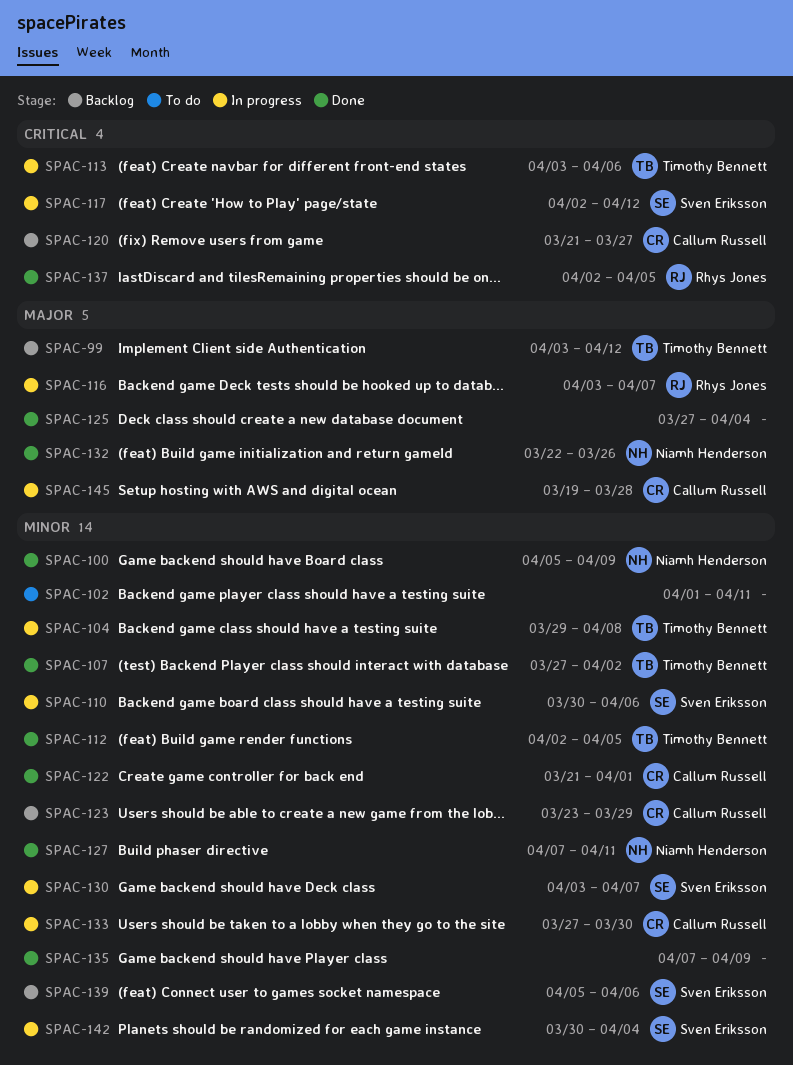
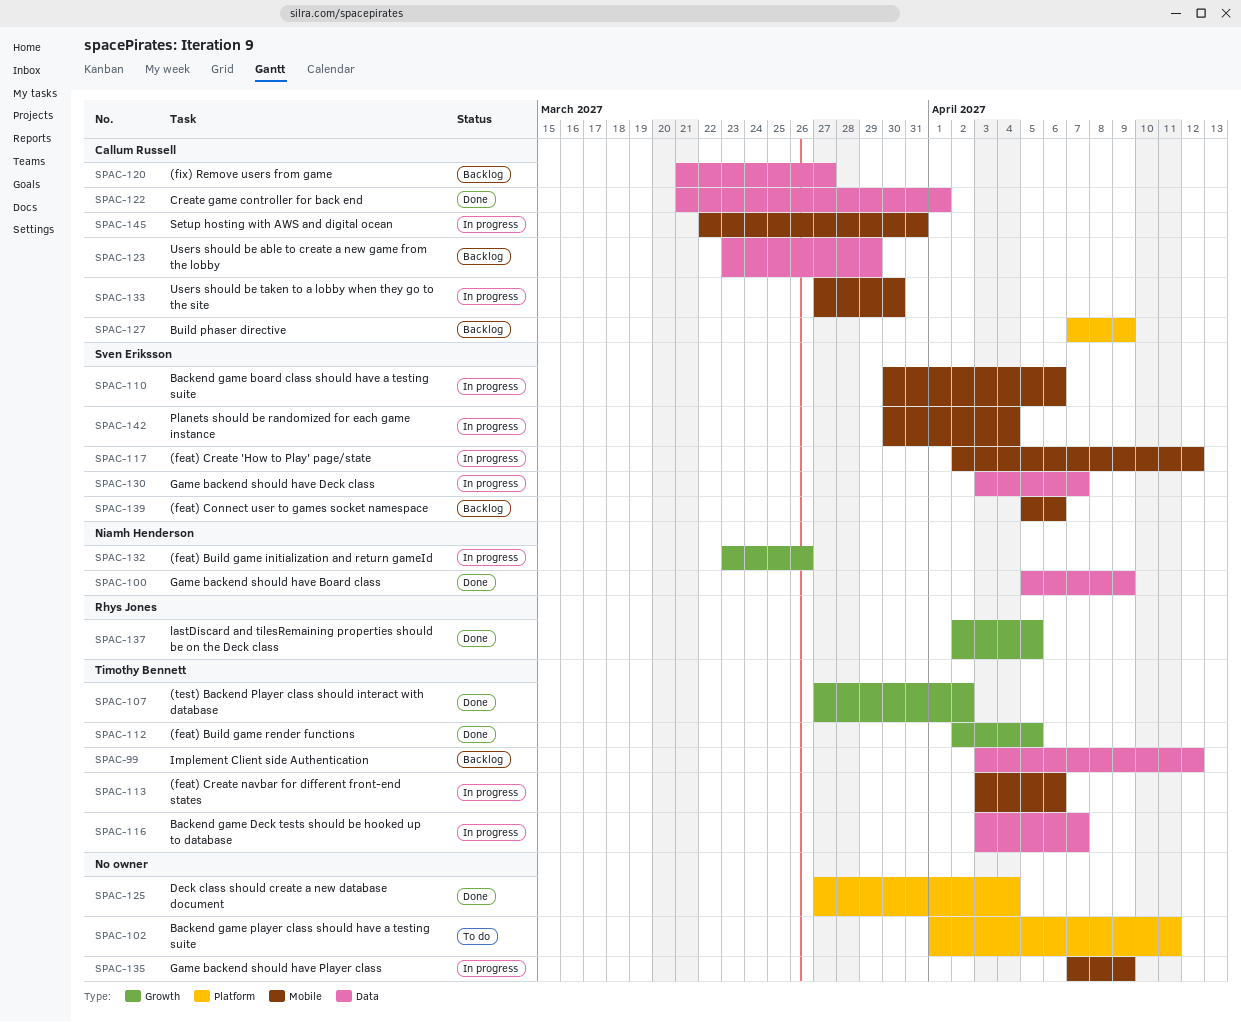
SPAC-104: present -> none
SPAC-116, owner: Rhys Jones -> Timothy Bennett
SPAC-127, status: Done -> Backlog
SPAC-127, owner: Niamh Henderson -> Callum Russell
SPAC-127, due: Apr 11 -> Apr 9
SPAC-132, status: Done -> In progress
SPAC-132, start: Mar 22 -> Mar 23
SPAC-135, status: Done -> In progress
SPAC-145, start: Mar 19 -> Mar 22
SPAC-145, due: Mar 28 -> Mar 31

